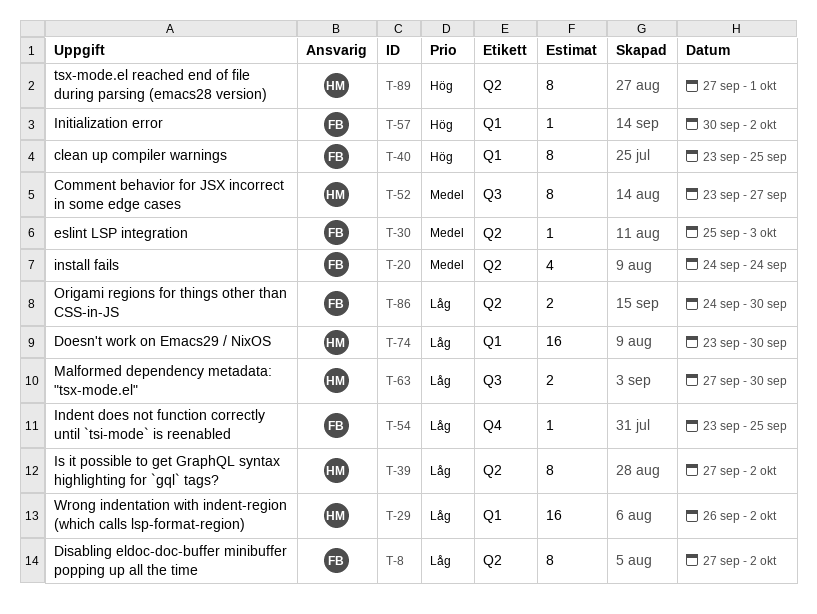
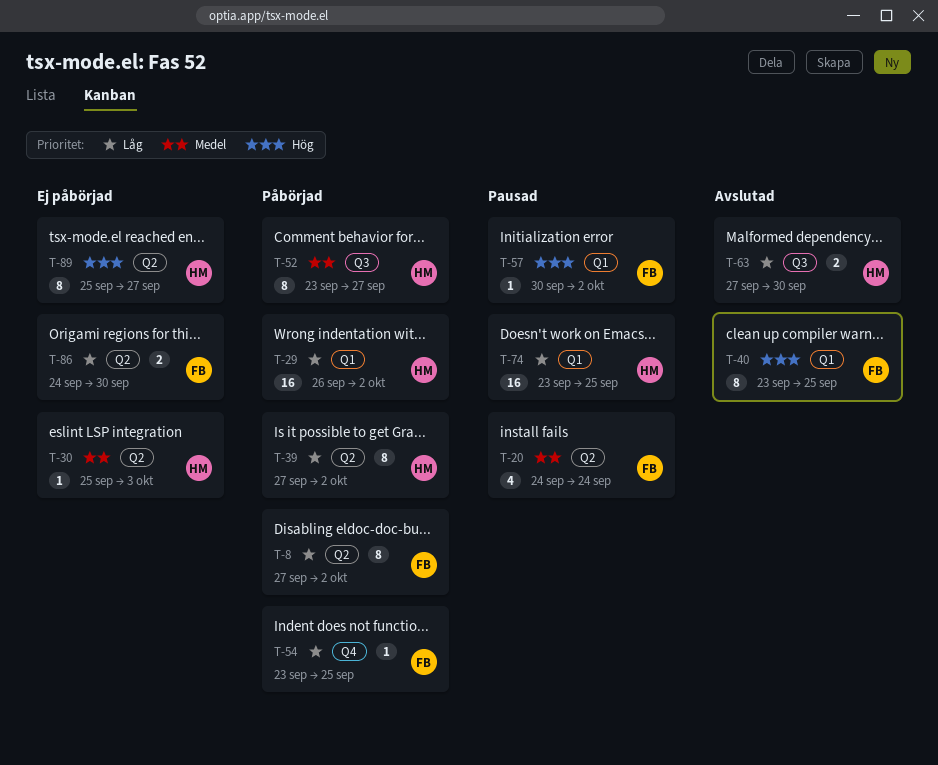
T-30, owner: FB -> HM
T-74, due: Sep 30 -> Sep 25
T-89, start: Sep 27 -> Sep 25
T-89, due: Oct 1 -> Sep 27

